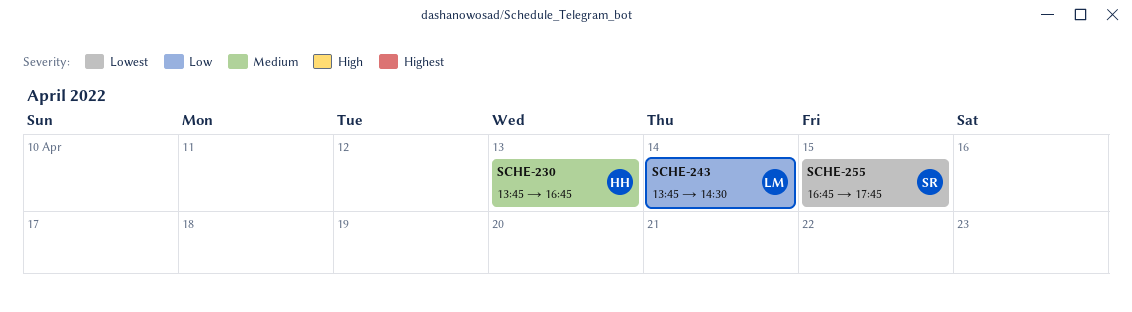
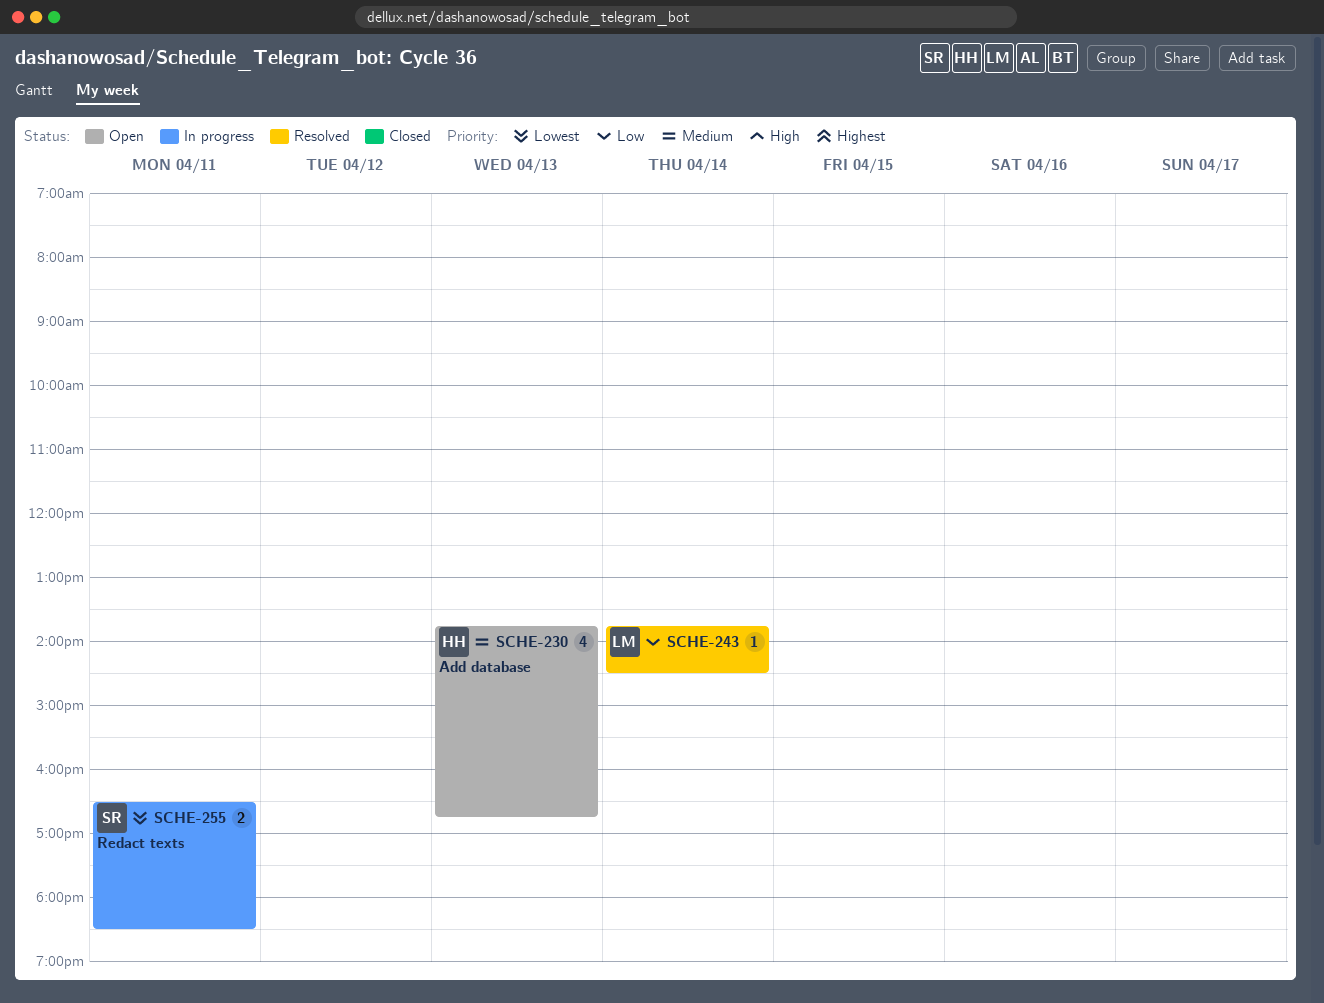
SCHE-255, day: Apr 15 -> Apr 11
SCHE-255, begins: 16:45 -> 16:30
SCHE-255, ends: 17:45 -> 18:30

